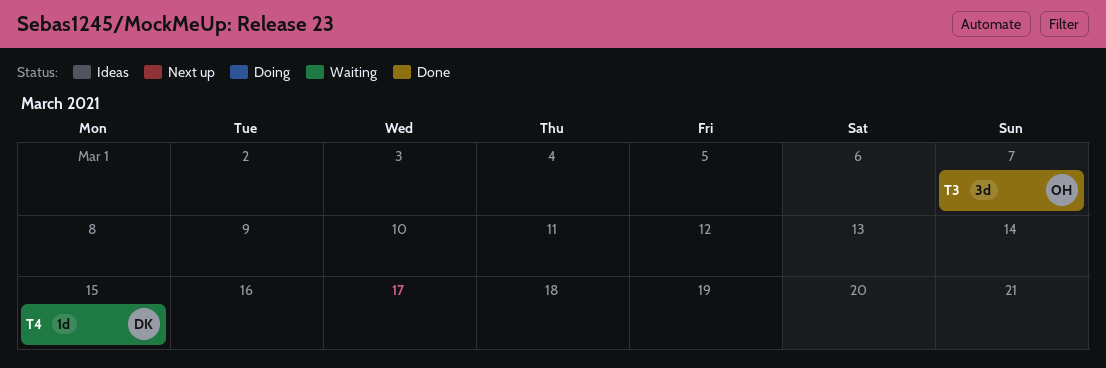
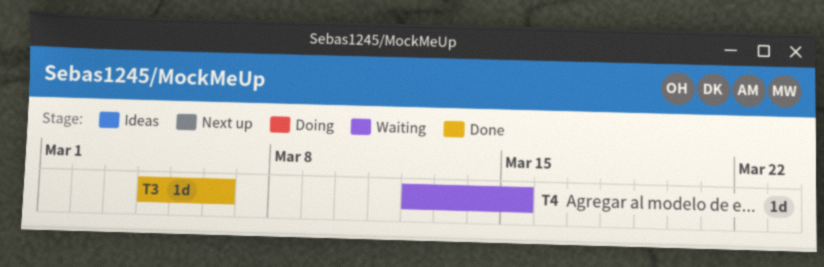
T3, estimate: 3d -> 1d
T3, due: Mar 7 -> Mar 6

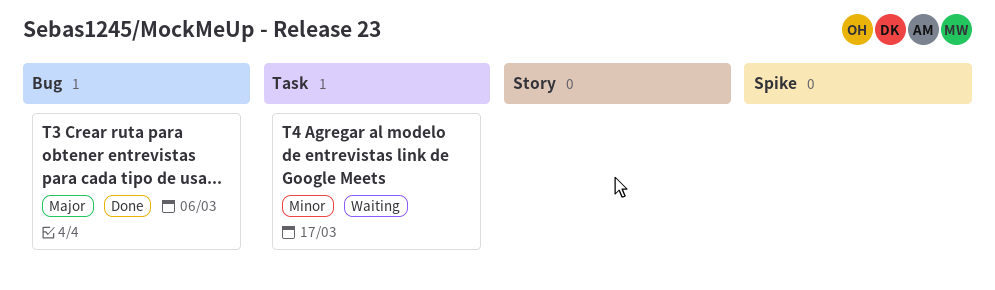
T4, due: Mar 15 -> Mar 17

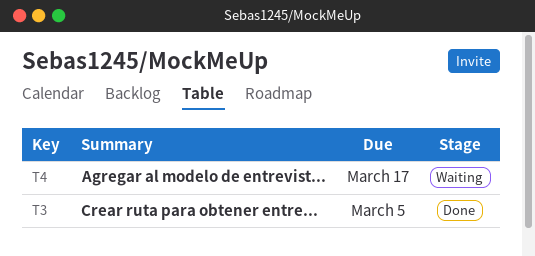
T3, due: Mar 6 -> Mar 5

